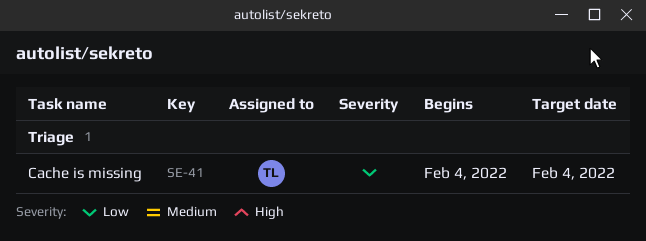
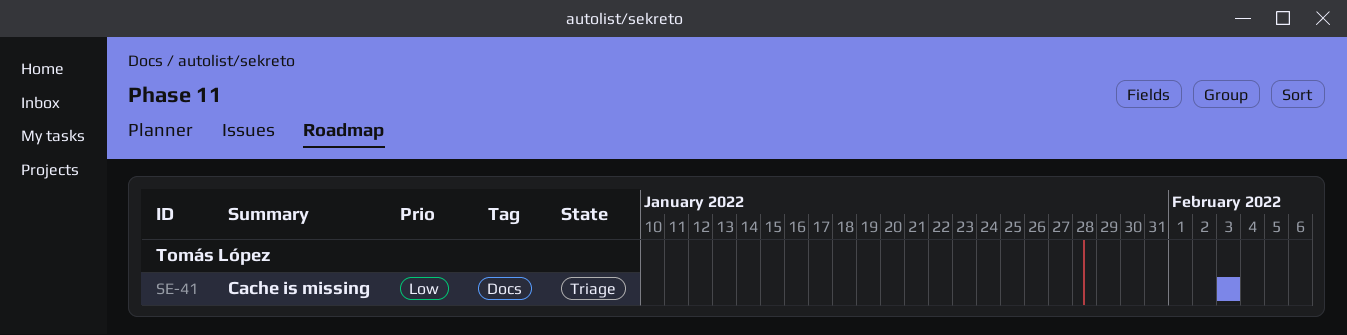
SE-41, start: Feb 4 -> Feb 3
SE-41, due: Feb 4 -> Feb 3

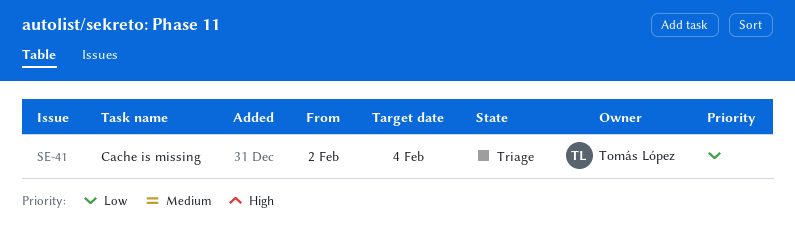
SE-41, start: Feb 3 -> Feb 2
SE-41, due: Feb 3 -> Feb 4

